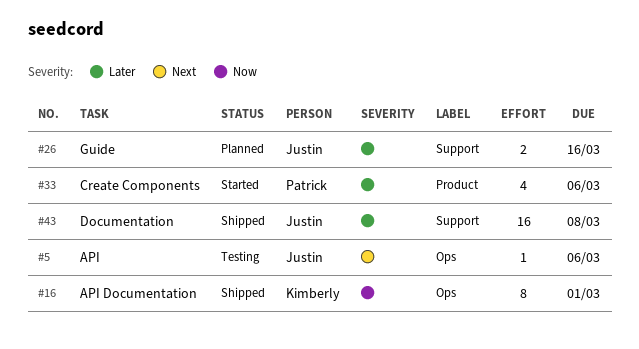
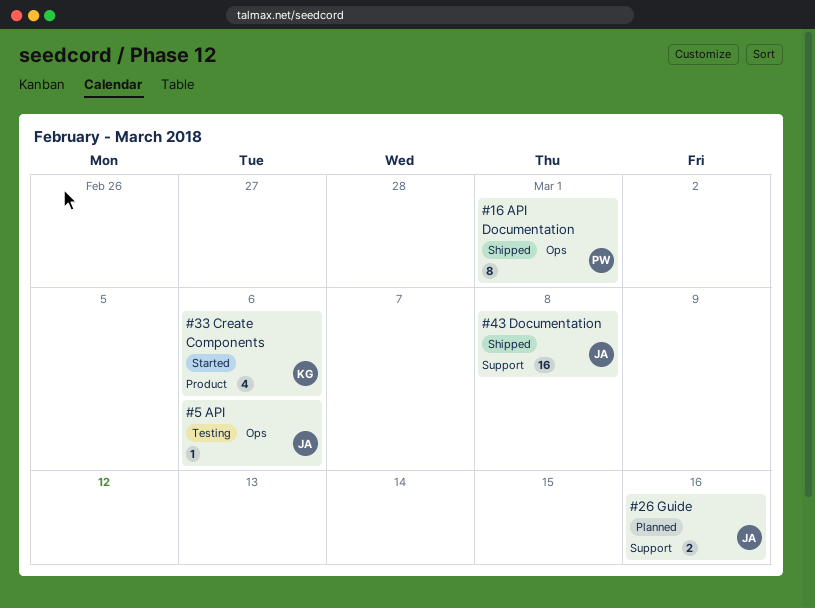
#16, owner: Kimberly -> Patrick
#33, owner: Patrick -> Kimberly

